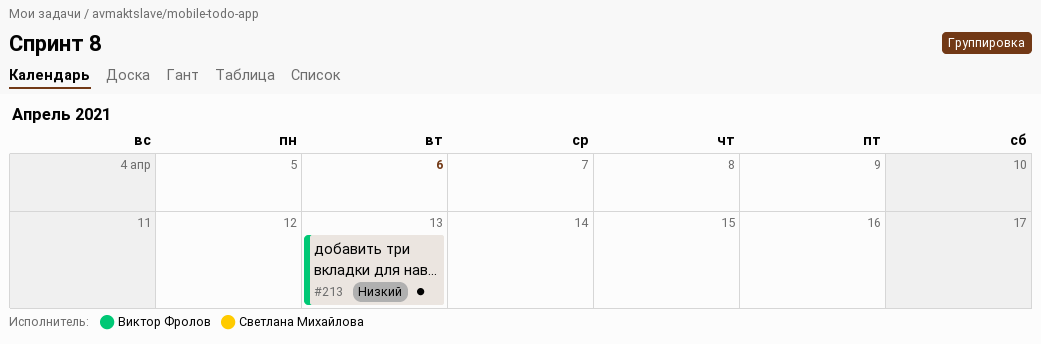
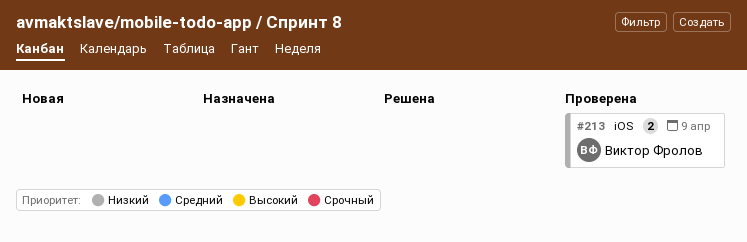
#213, estimate: 1 -> 2
#213, due: Apr 13 -> Apr 9

